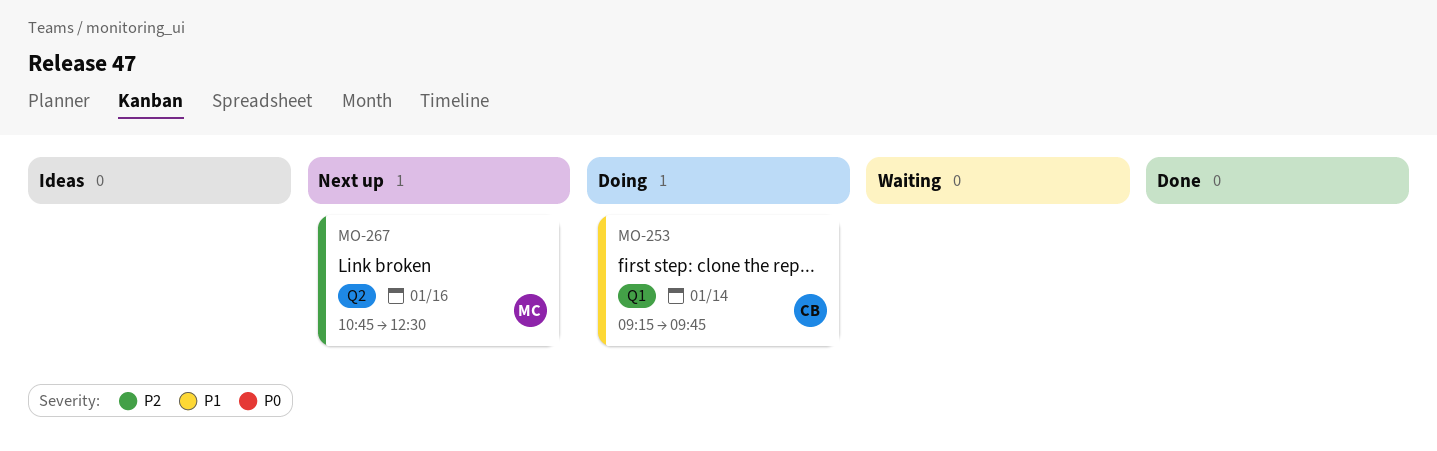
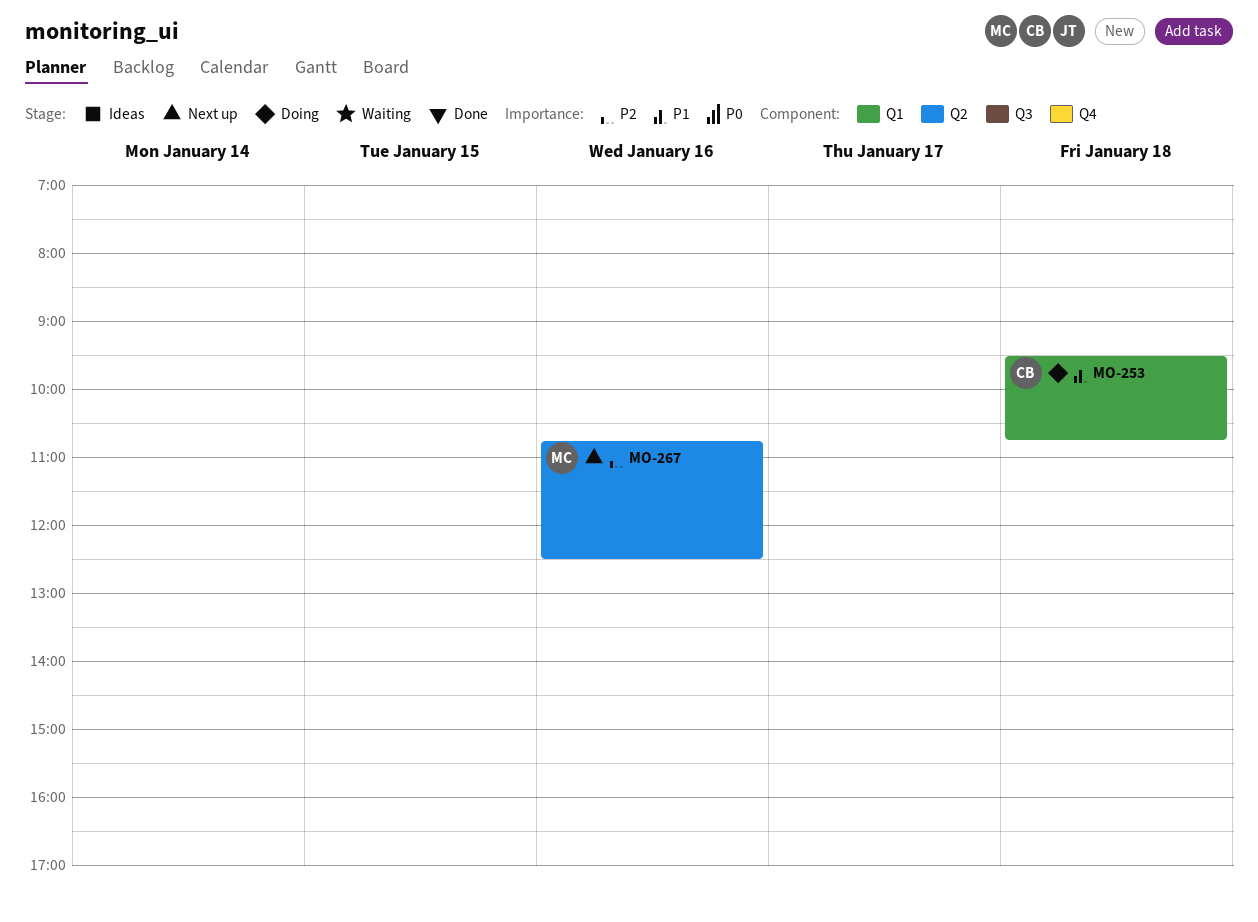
MO-253, day: Jan 14 -> Jan 18
MO-253, begins: 09:15 -> 09:30
MO-253, ends: 09:45 -> 10:45

